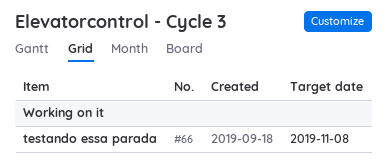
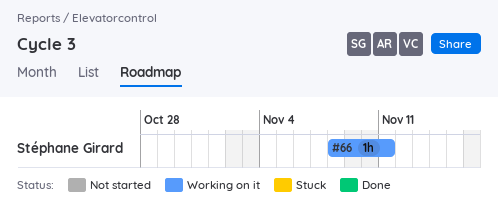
#66, due: Nov 8 -> Nov 11

